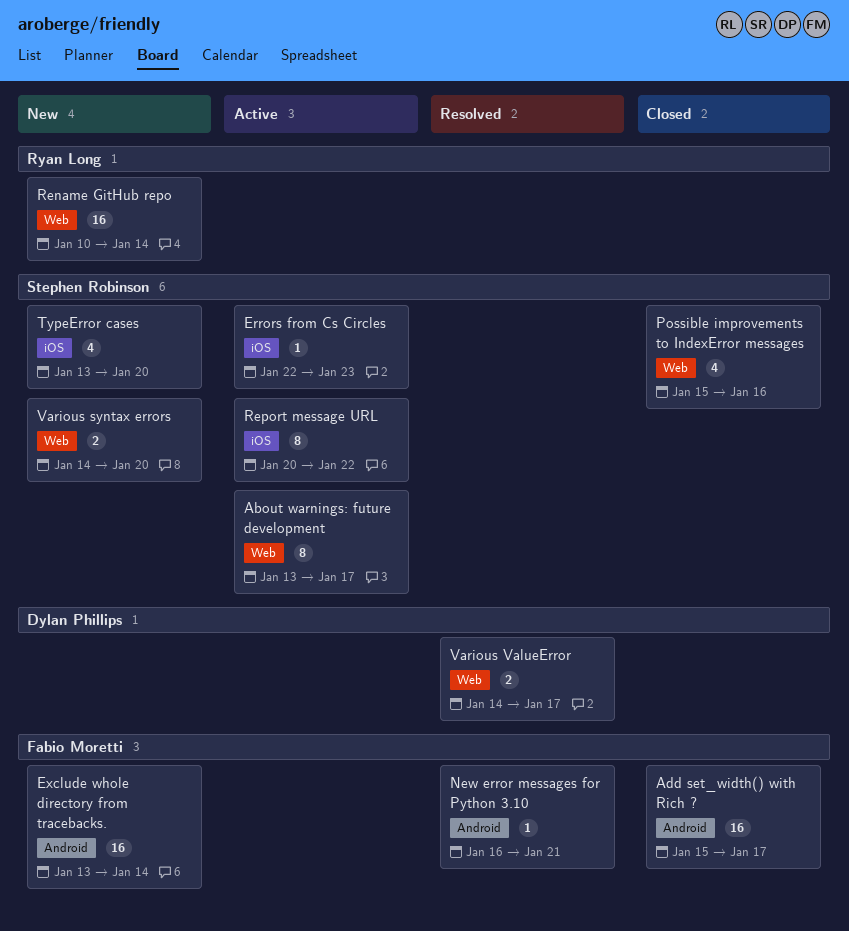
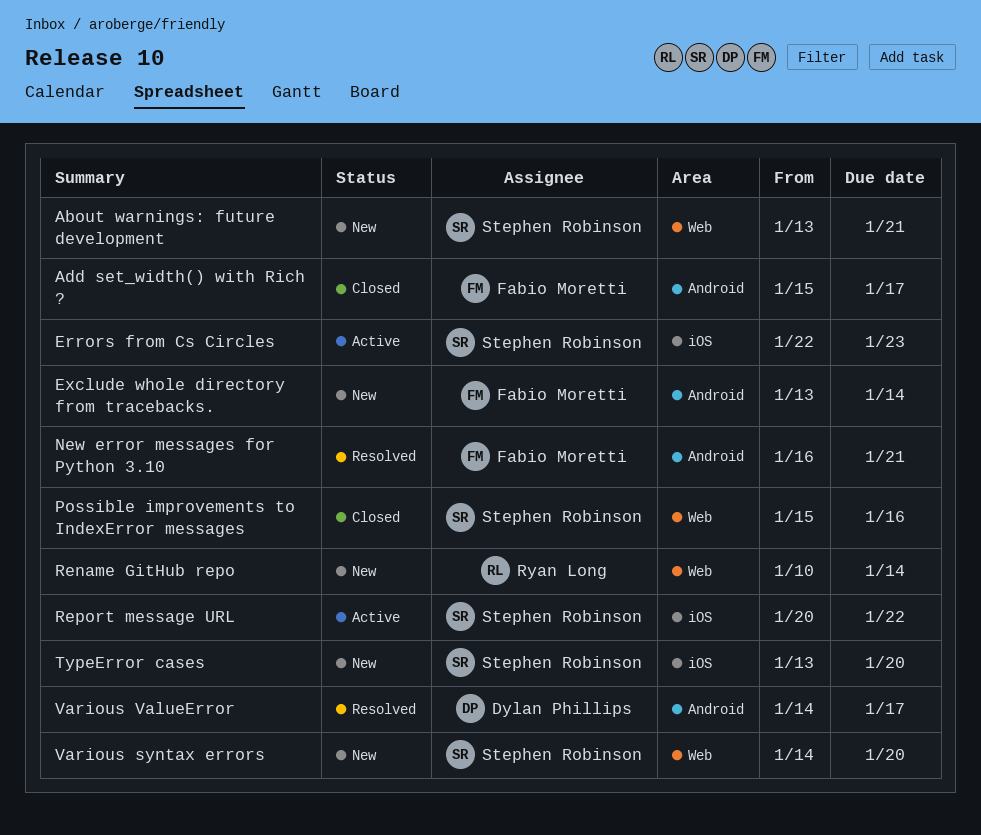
About warnings: future development, status: Active -> New
About warnings: future development, due: Jan 17 -> Jan 21
Various ValueError, label: Web -> Android

